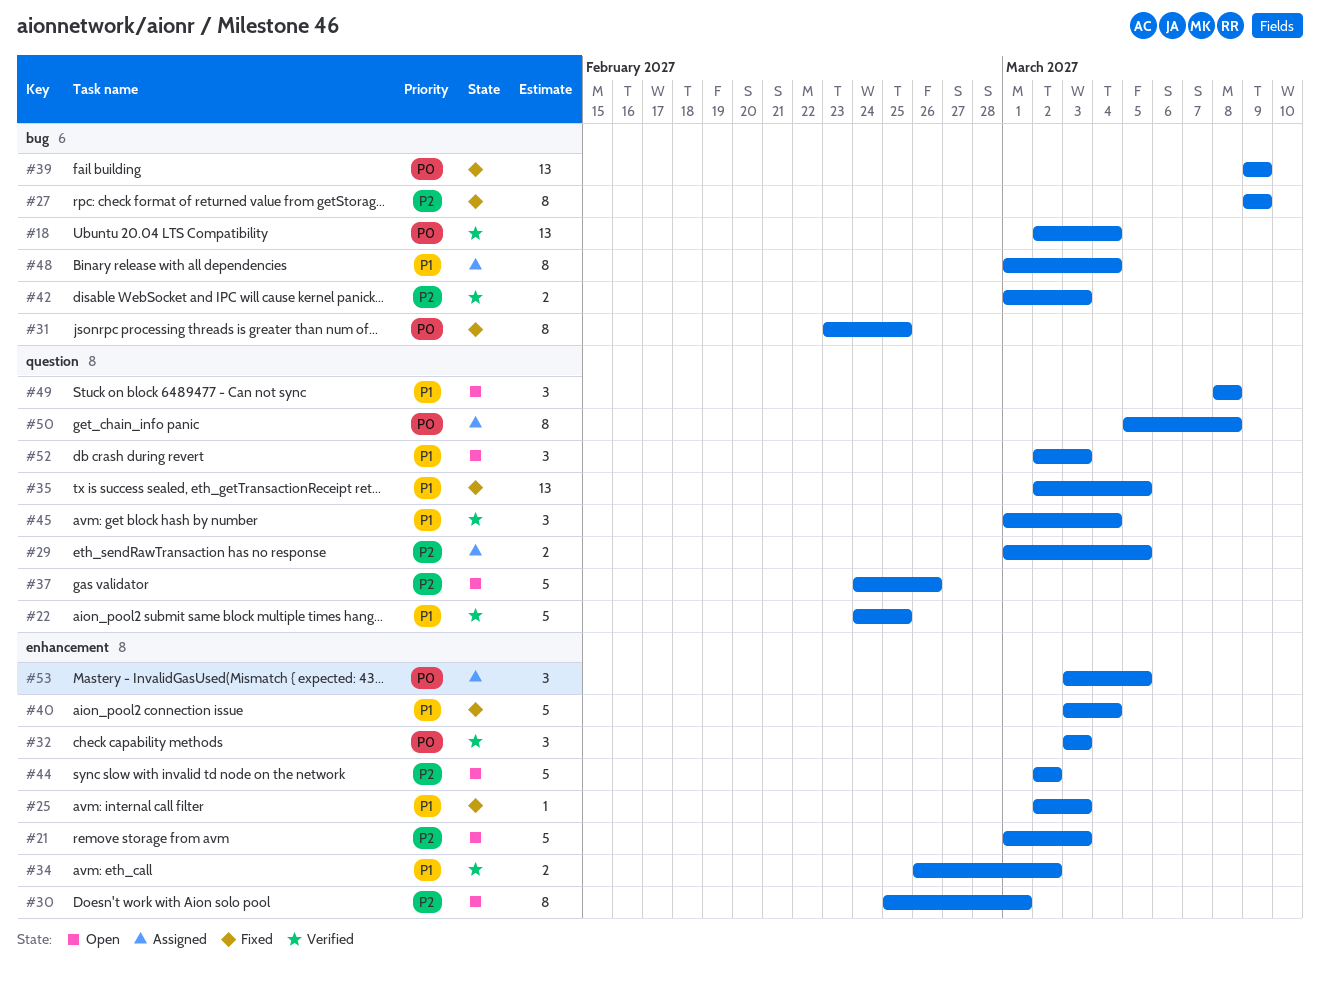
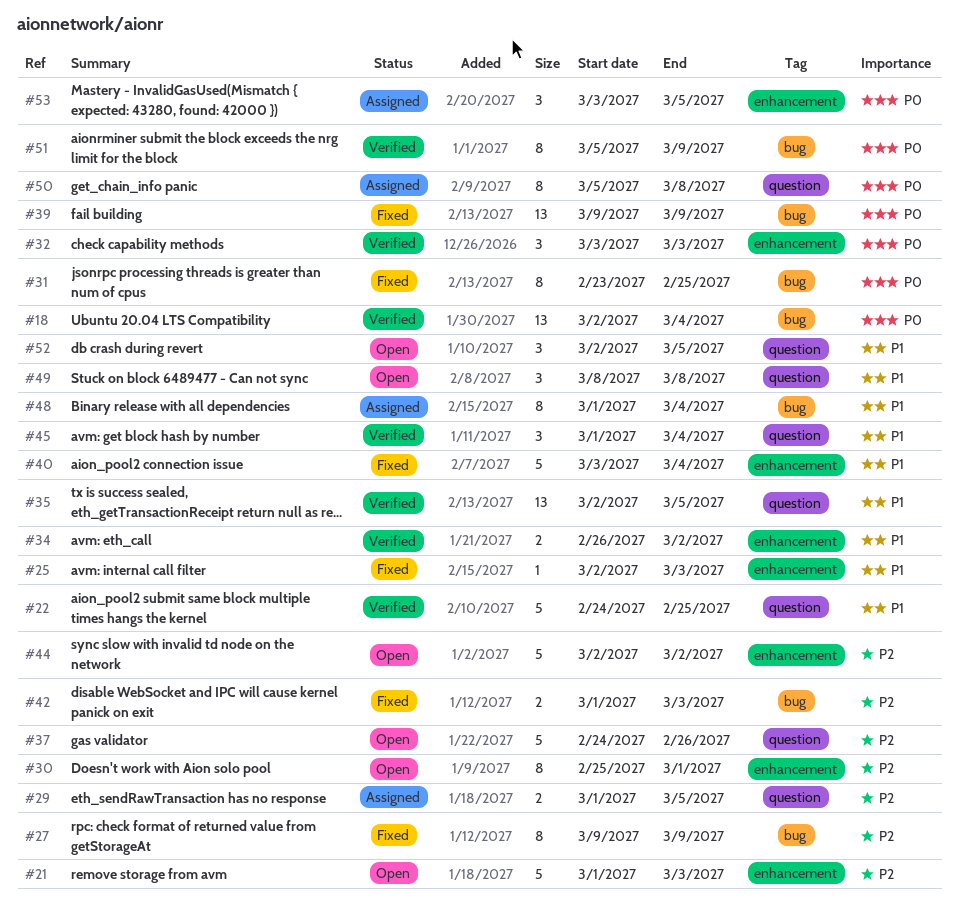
#35, status: Fixed -> Verified
#42, status: Verified -> Fixed
#51: none -> present
#52, due: Mar 3 -> Mar 5

